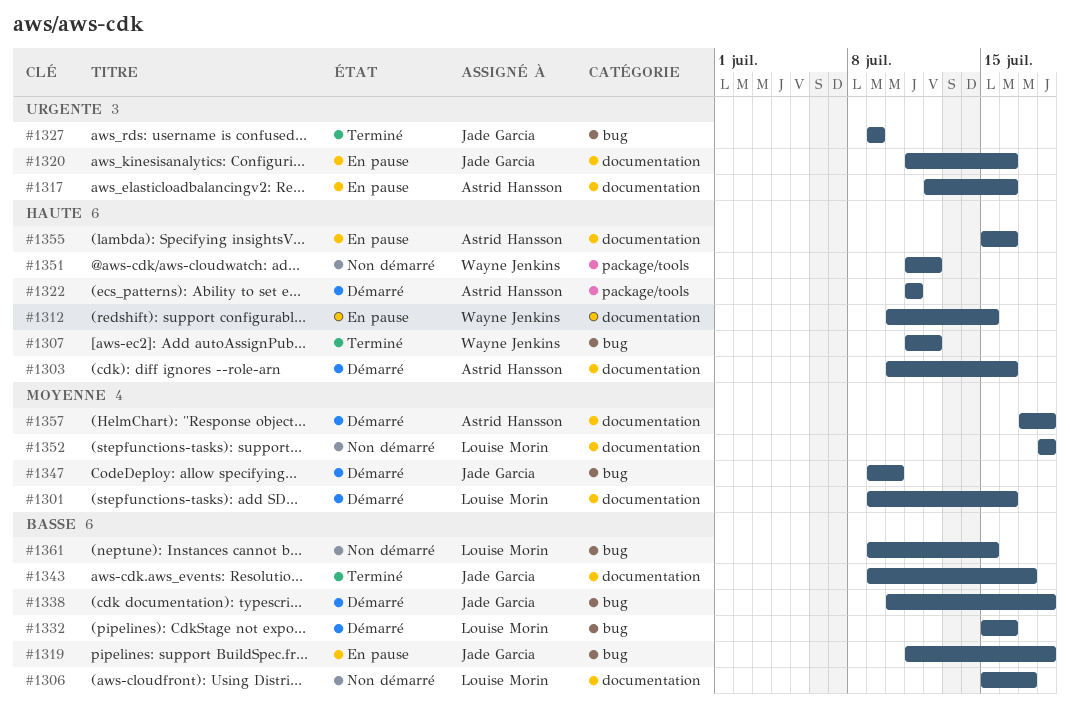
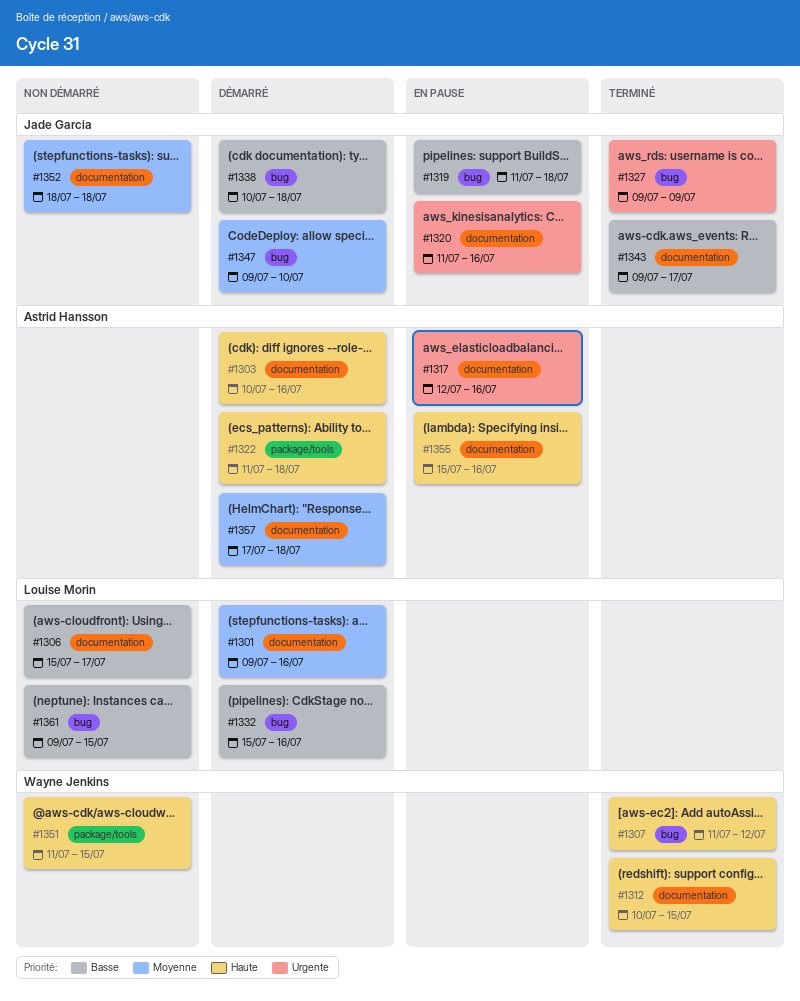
#1312, status: En pause -> Terminé
#1322, due: Jul 11 -> Jul 18
#1351, due: Jul 12 -> Jul 15
#1352, owner: Louise Morin -> Jade Garcia

